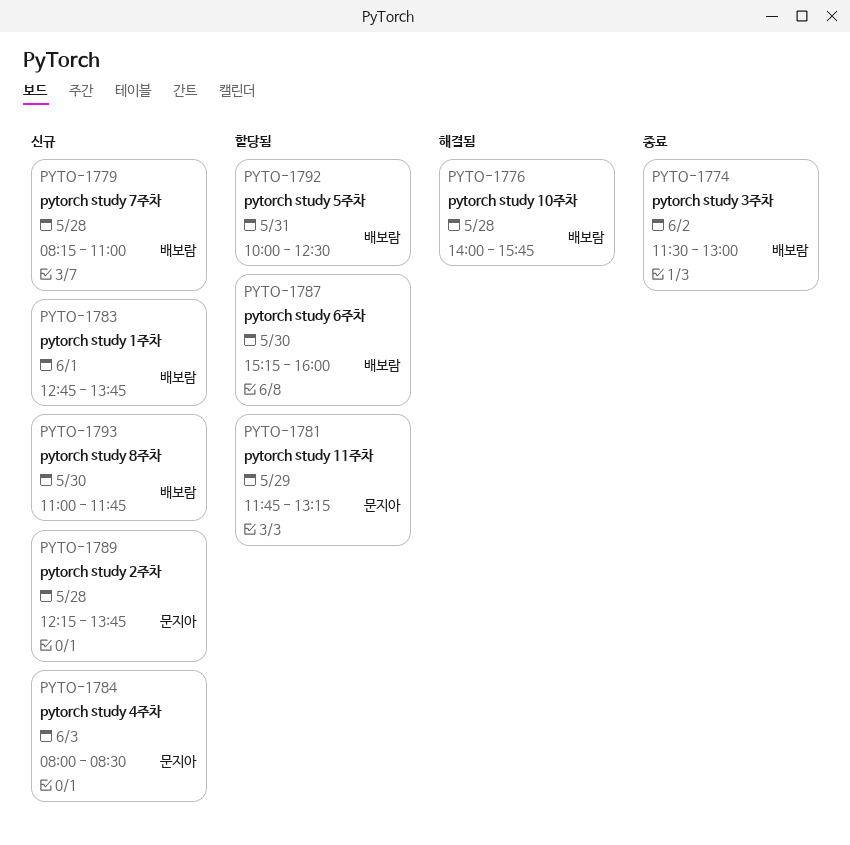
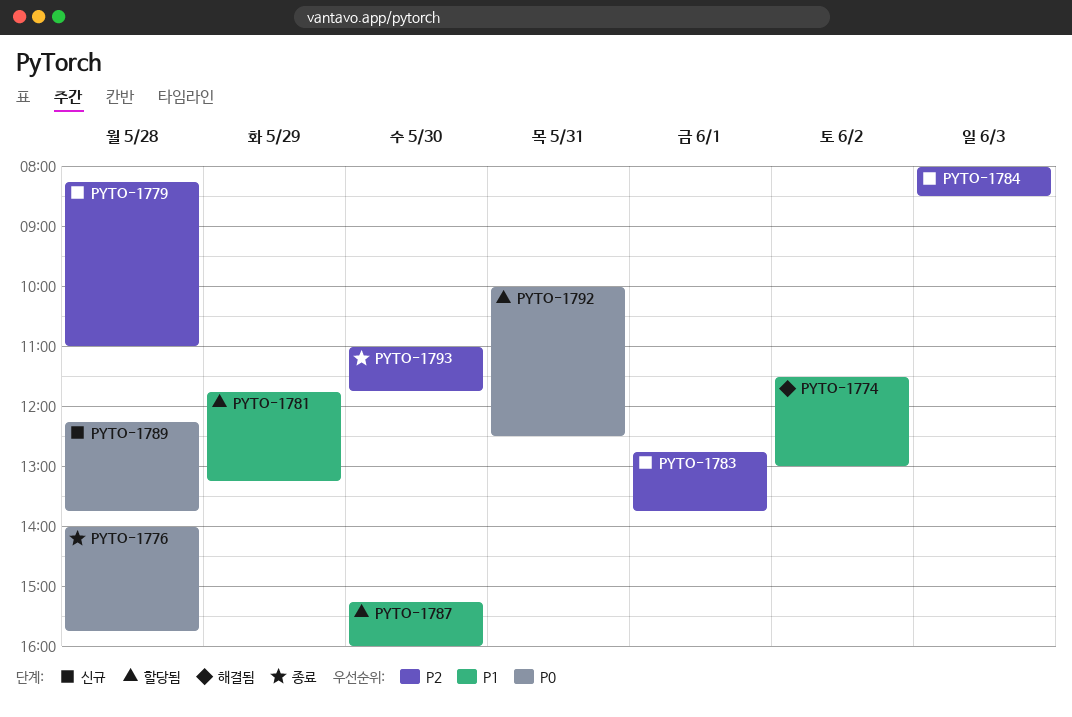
PYTO-1774, status: 종료 -> 해결됨
PYTO-1776, status: 해결됨 -> 종료
PYTO-1793, status: 신규 -> 종료

